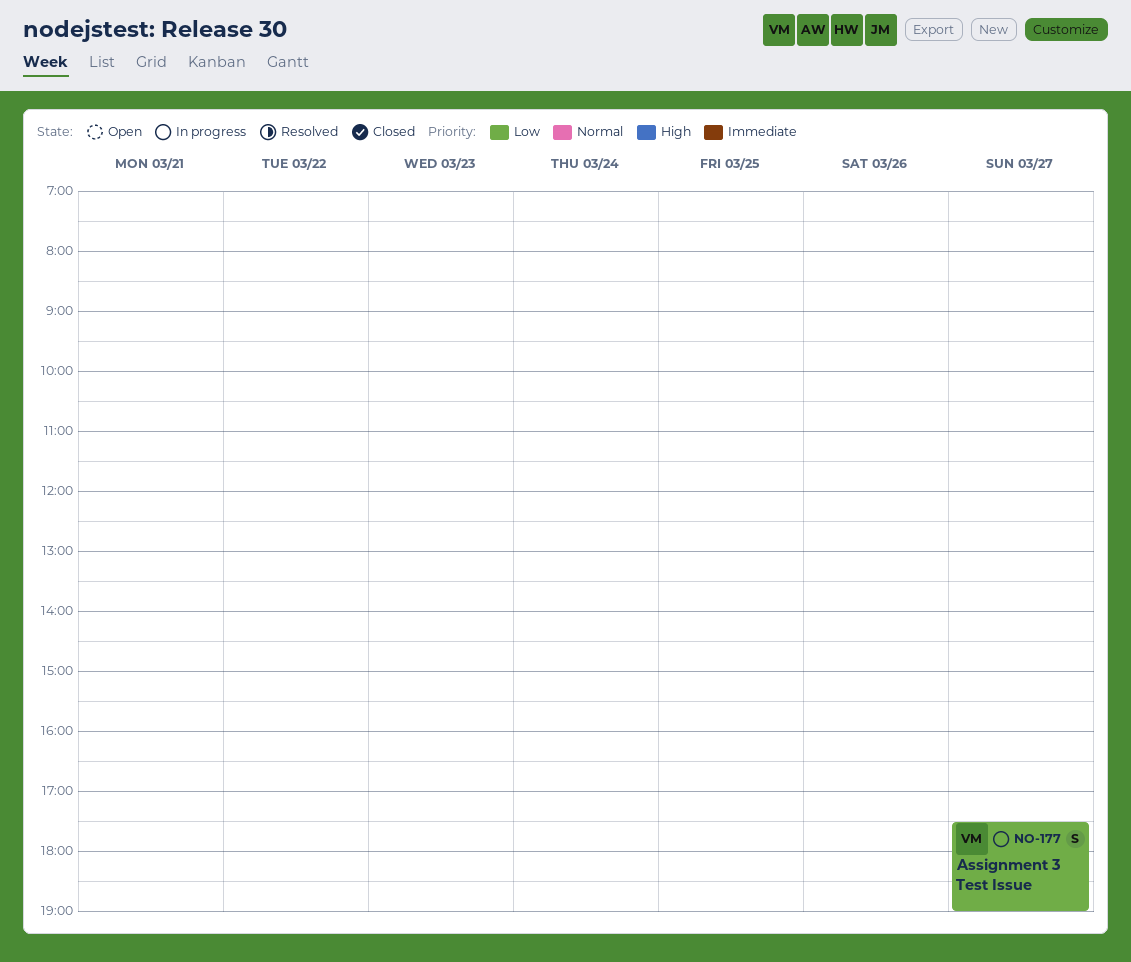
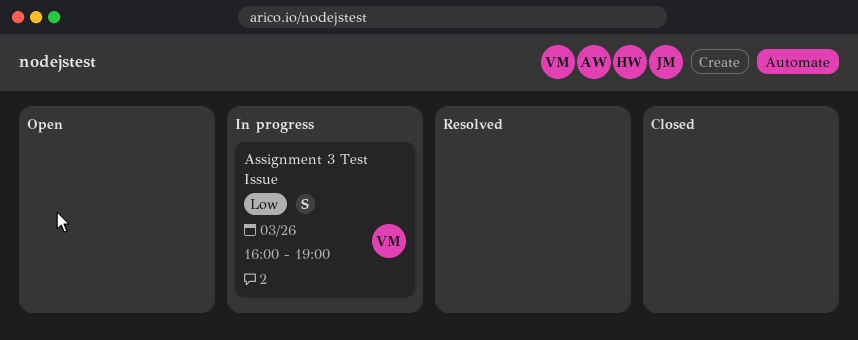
Assignment 3 Test Issue, day: Mar 27 -> Mar 26
Assignment 3 Test Issue, begins: 17:30 -> 16:00

